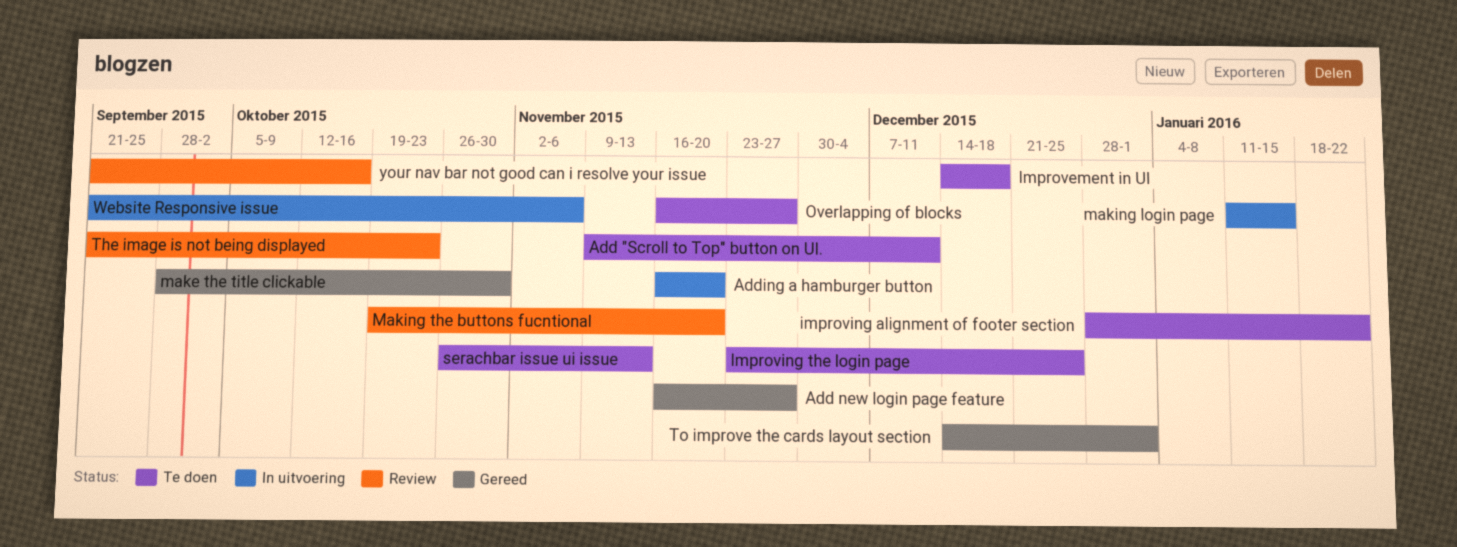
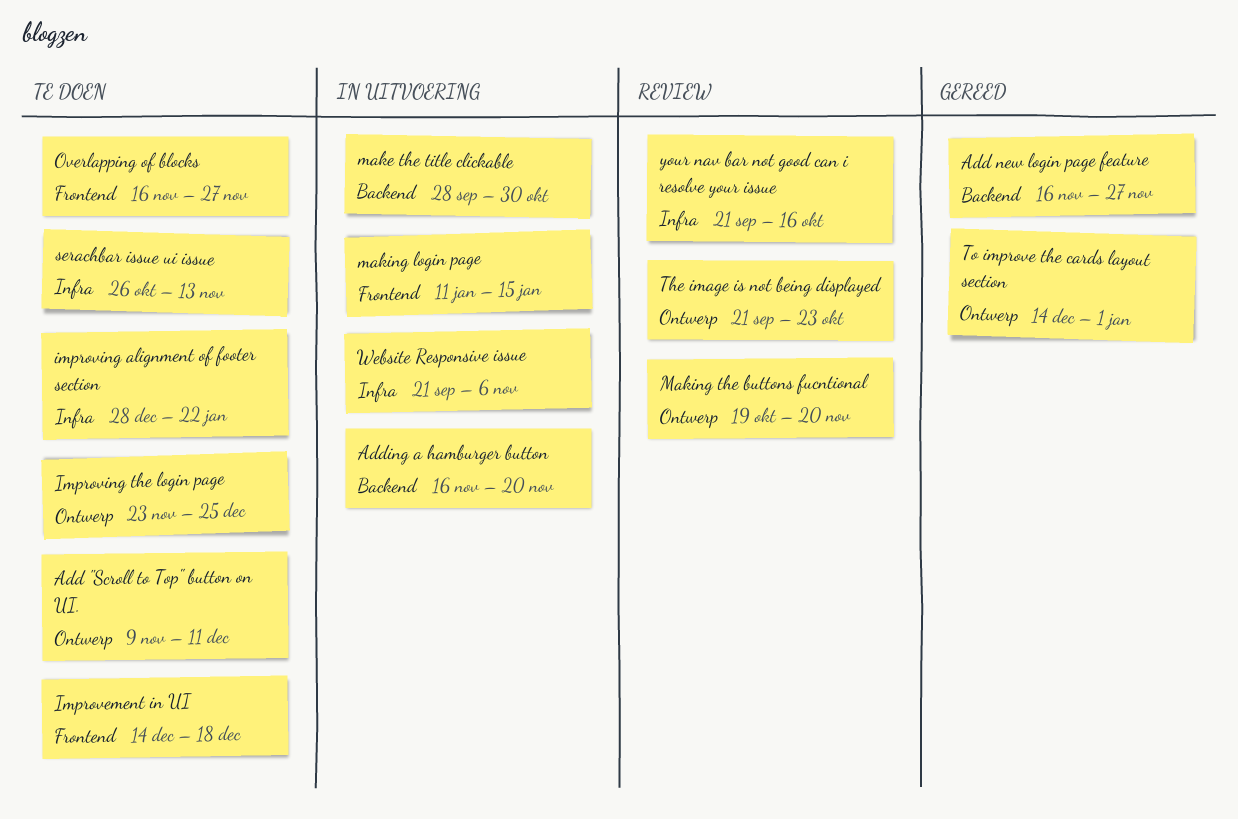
make the title clickable, status: Gereed -> In uitvoering

